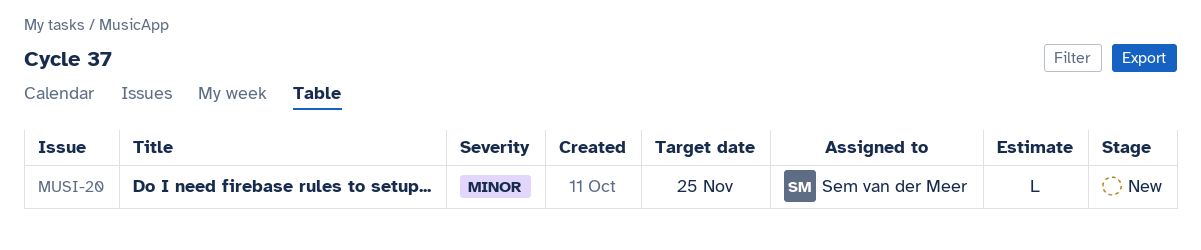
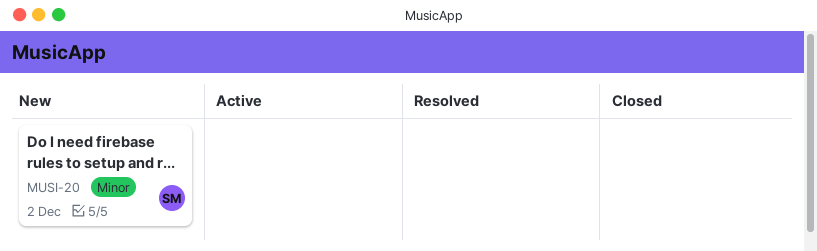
MUSI-20, due: Nov 25 -> Dec 2

